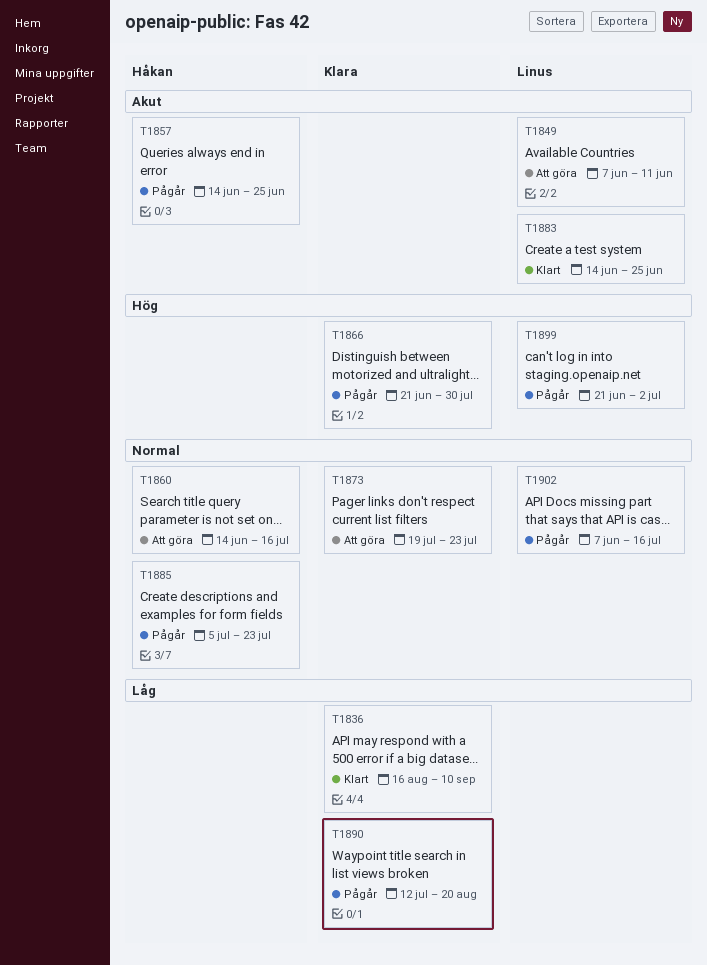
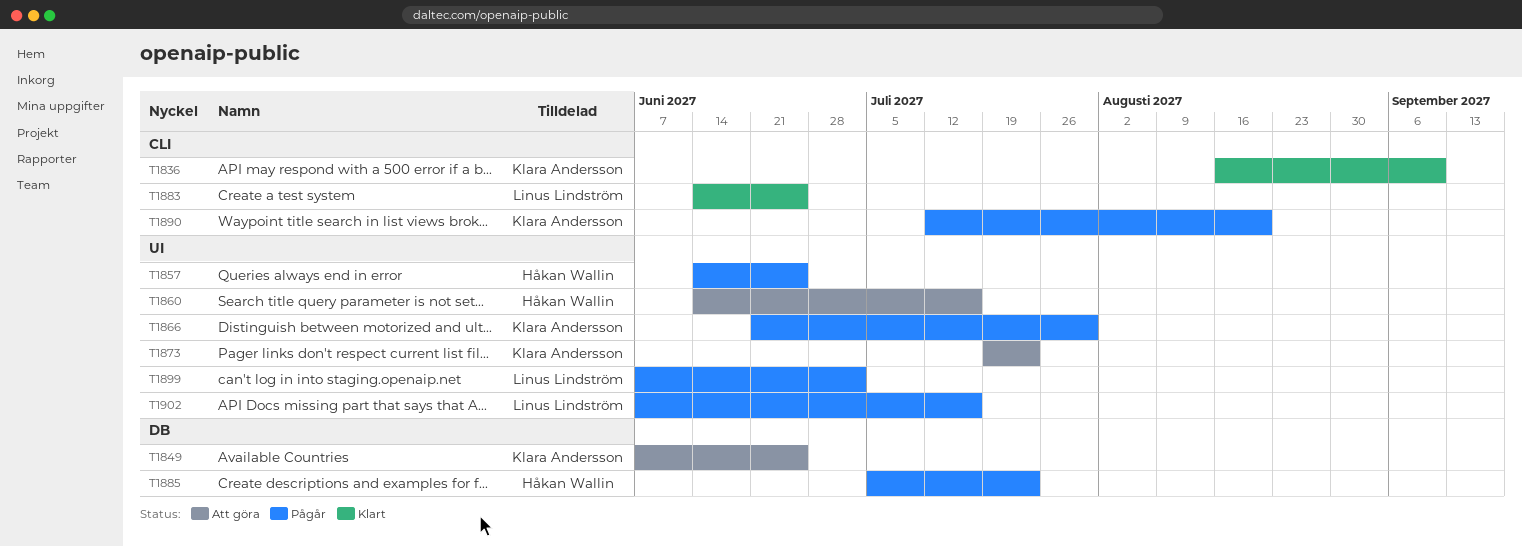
T1849, owner: Linus Lindström -> Klara Andersson
T1849, due: Jun 11 -> Jun 25
T1899, start: Jun 21 -> Jun 7

